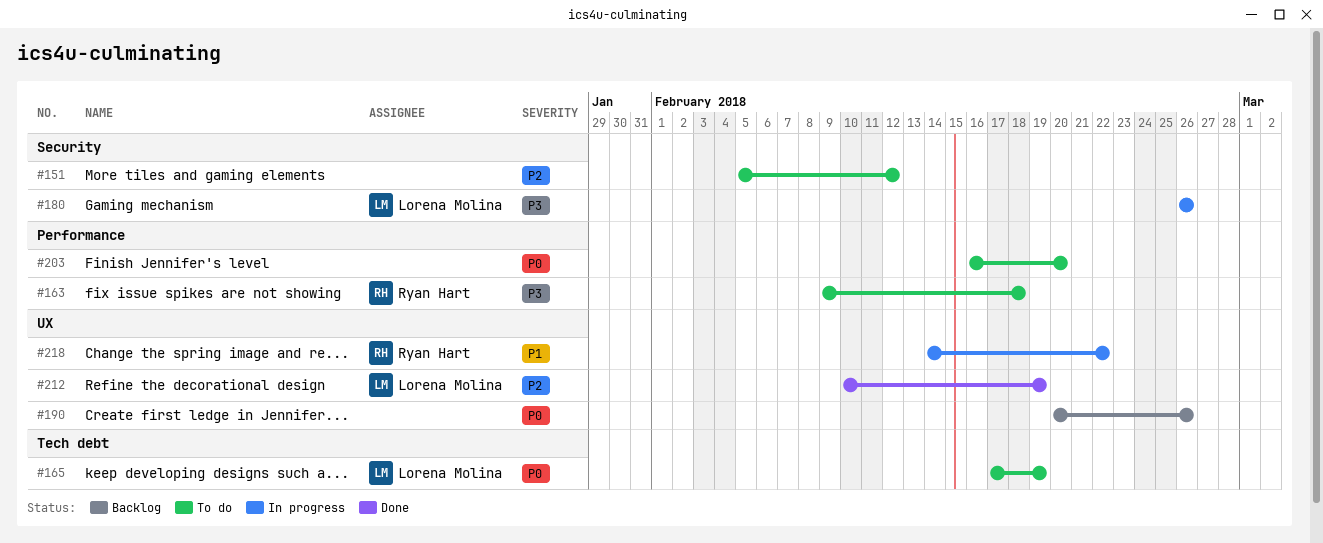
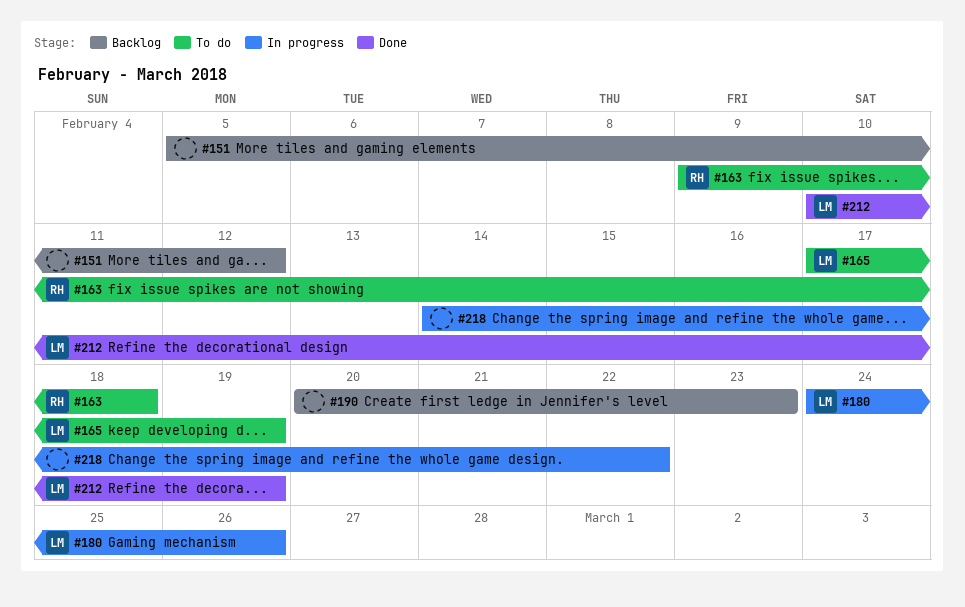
#151, status: To do -> Backlog
#180, start: Feb 26 -> Feb 24
#190, due: Feb 26 -> Feb 23
#203: present -> none
#218, owner: Ryan Hart -> none

